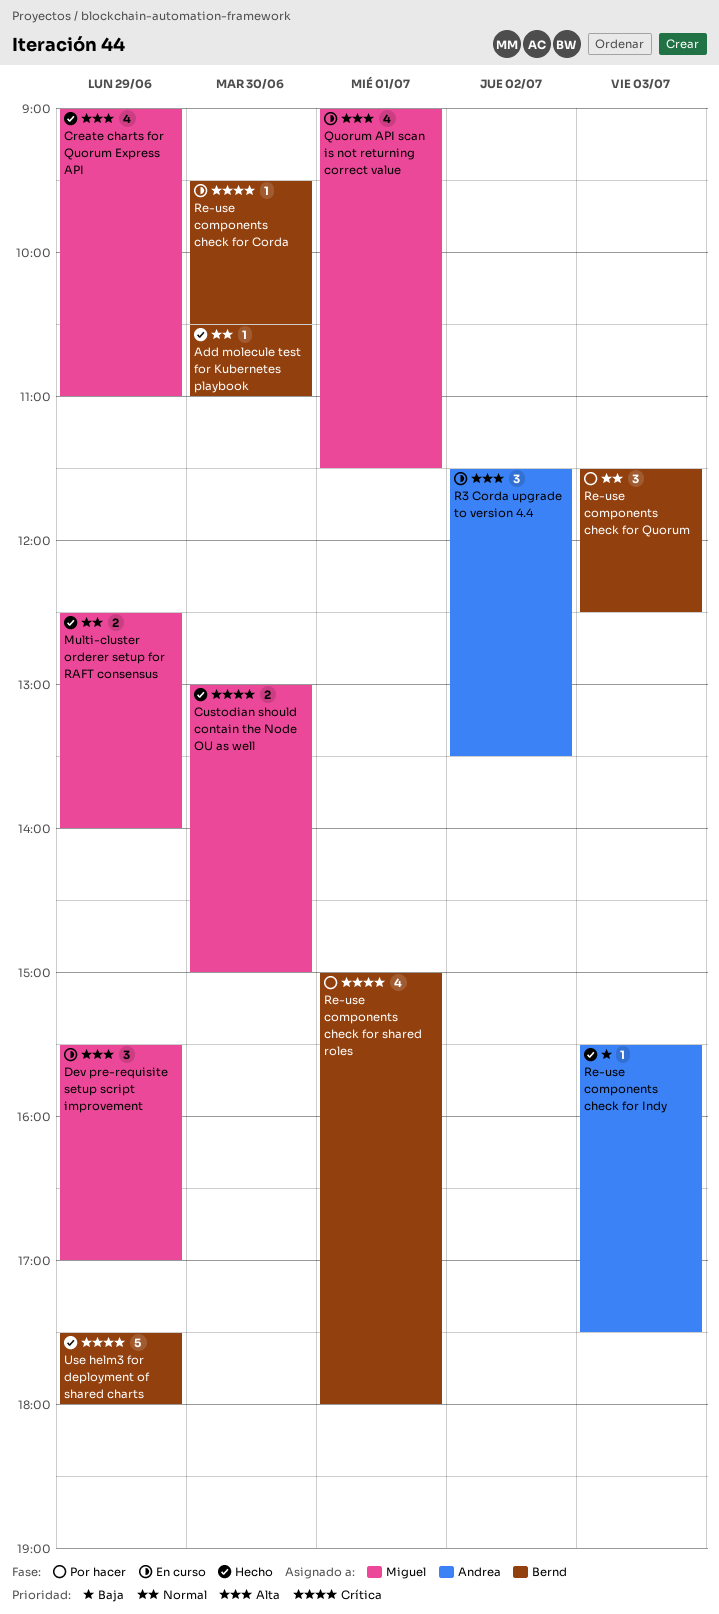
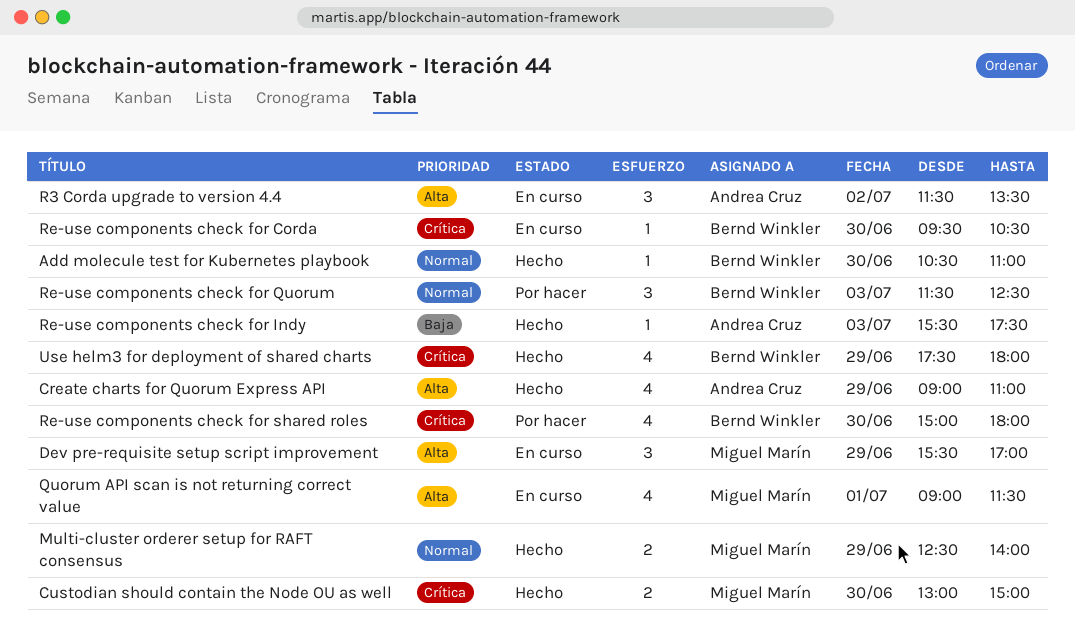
Create charts for Quorum Express API, owner: Miguel Marín -> Andrea Cruz
Re-use components check for shared roles, day: Jul 1 -> Jun 30
Use helm3 for deployment of shared charts, estimate: 5 -> 4

